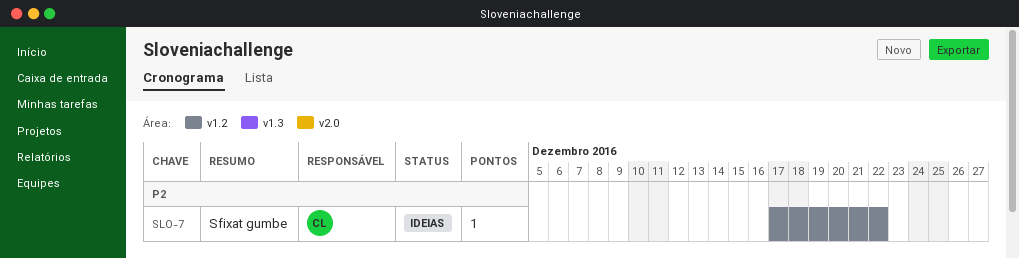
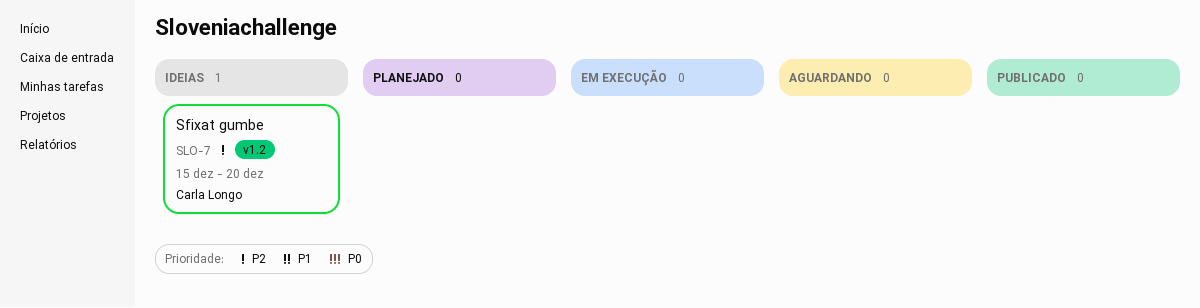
SLO-7, start: Dec 17 -> Dec 15
SLO-7, due: Dec 22 -> Dec 20

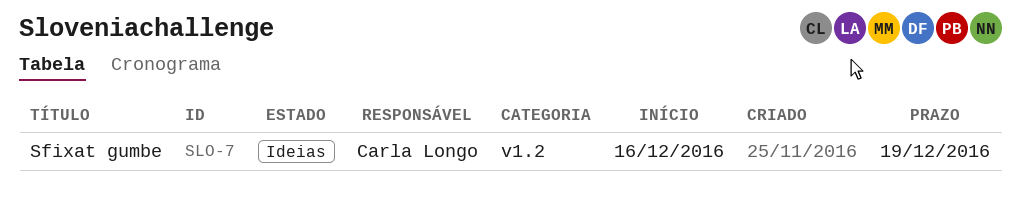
SLO-7, start: Dec 15 -> Dec 16
SLO-7, due: Dec 20 -> Dec 19

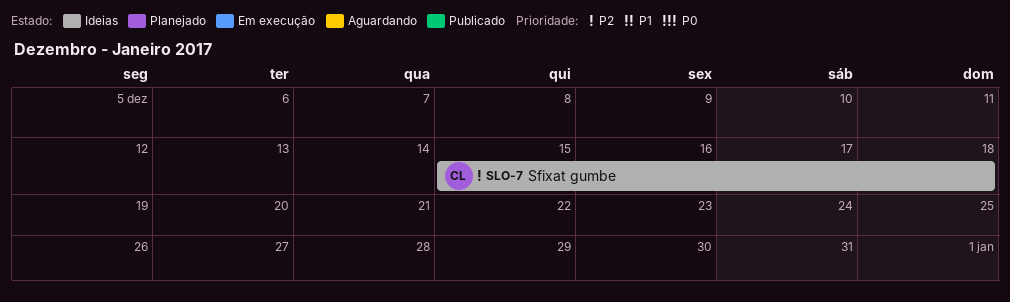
SLO-7, start: Dec 16 -> Dec 15
SLO-7, due: Dec 19 -> Dec 18

